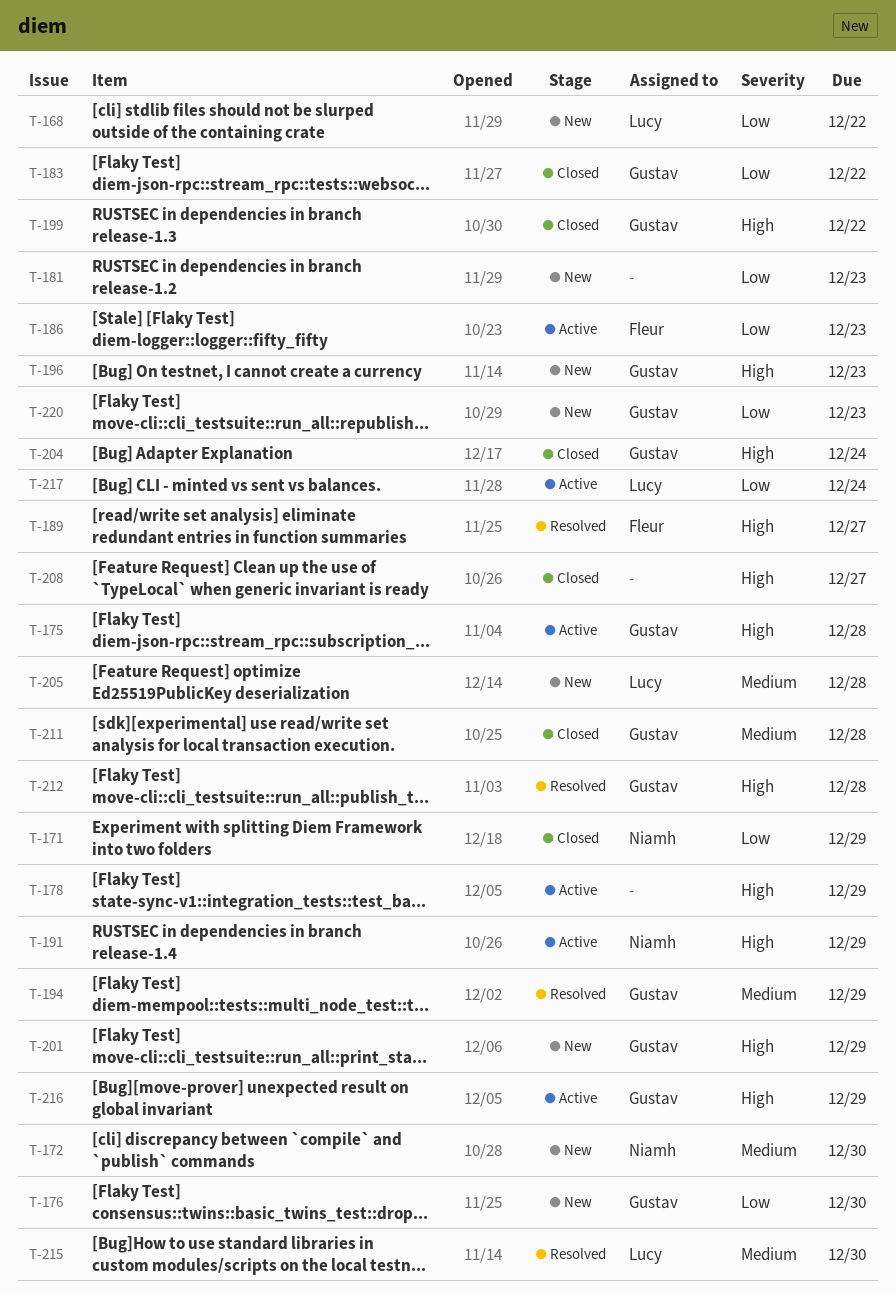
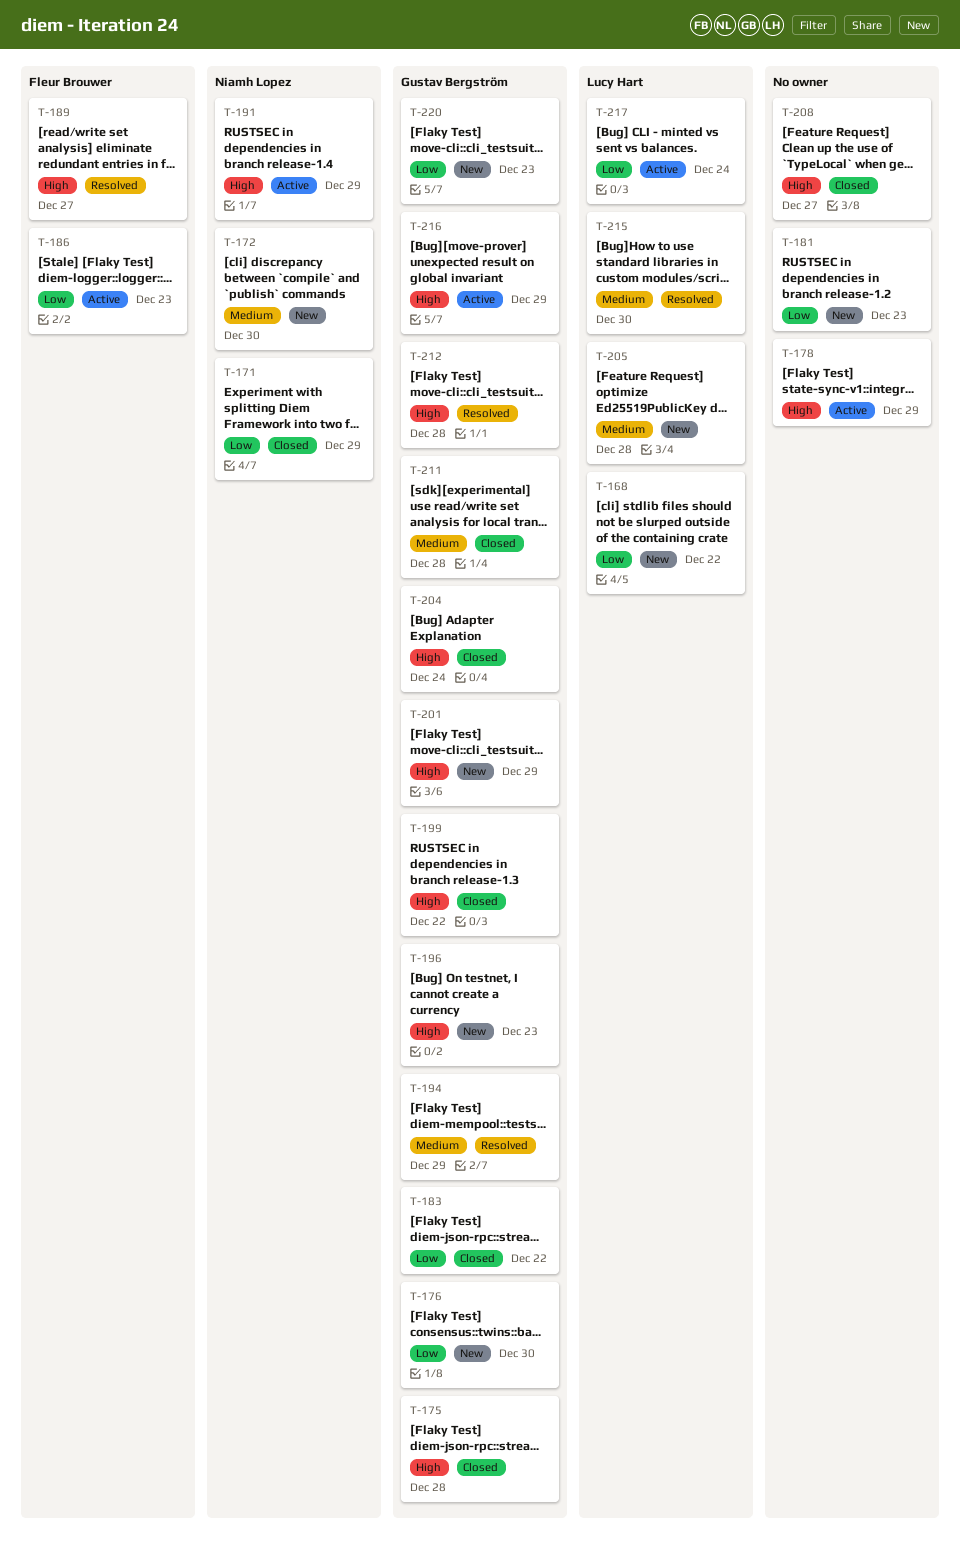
T-175, status: Active -> Closed

